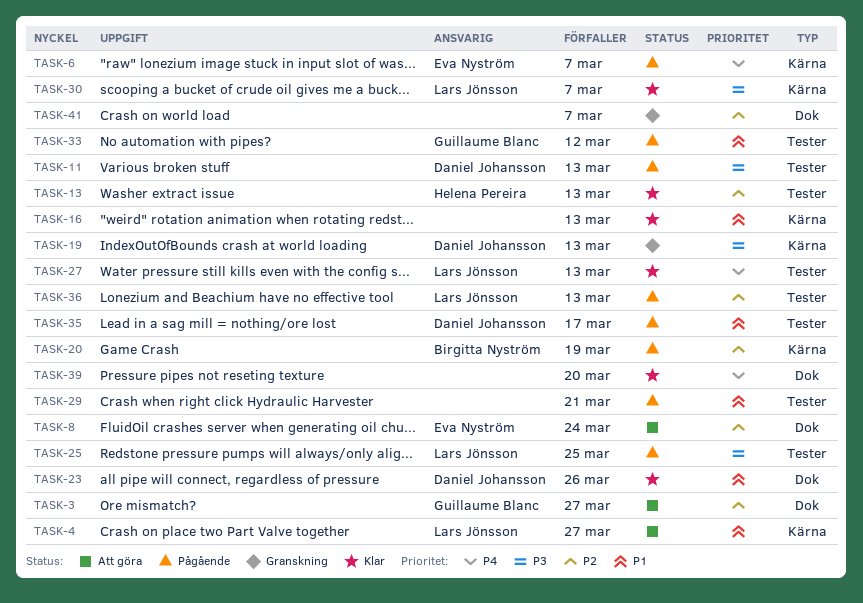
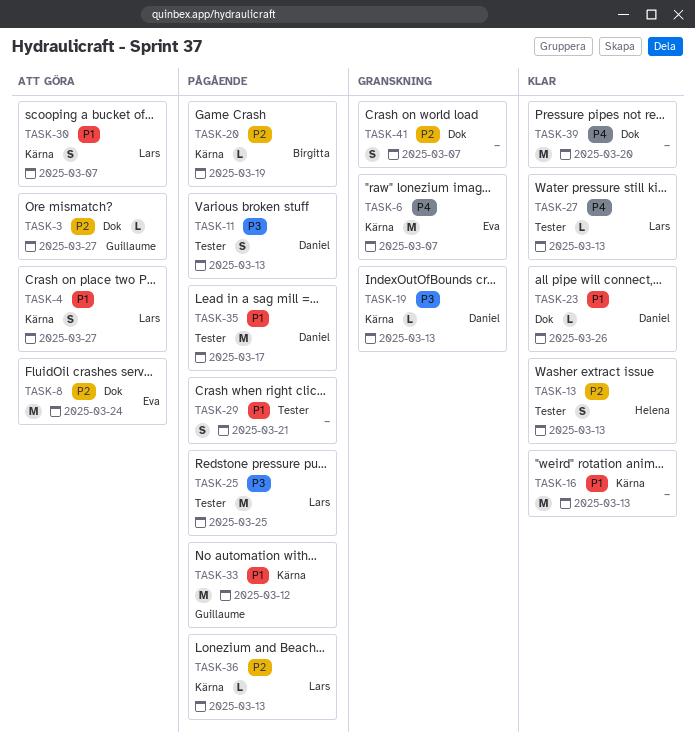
TASK-6, status: Pågående -> Granskning
TASK-30, status: Klar -> Att göra
TASK-30, priority: P3 -> P1
TASK-33, label: Tester -> Kärna
TASK-36, label: Tester -> Kärna

